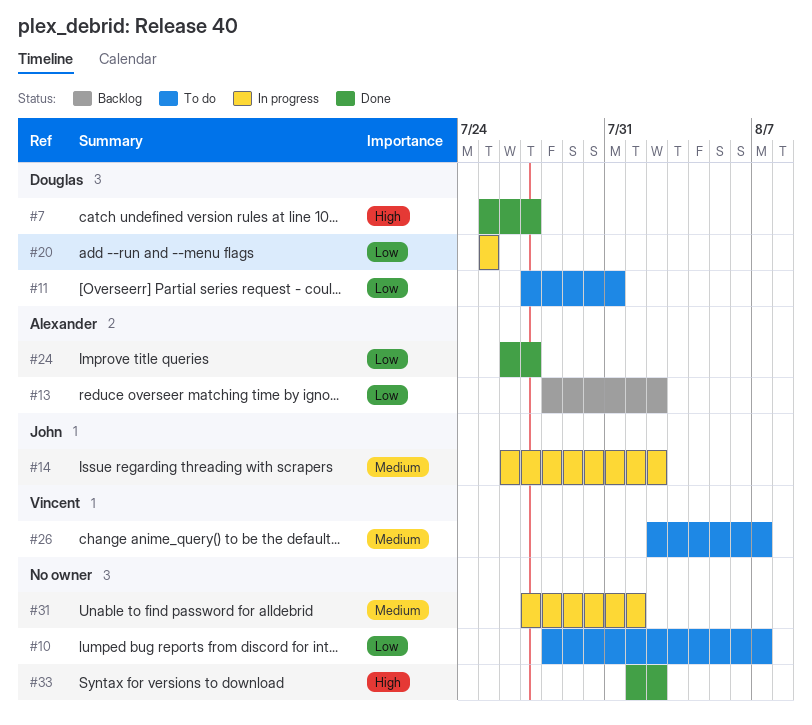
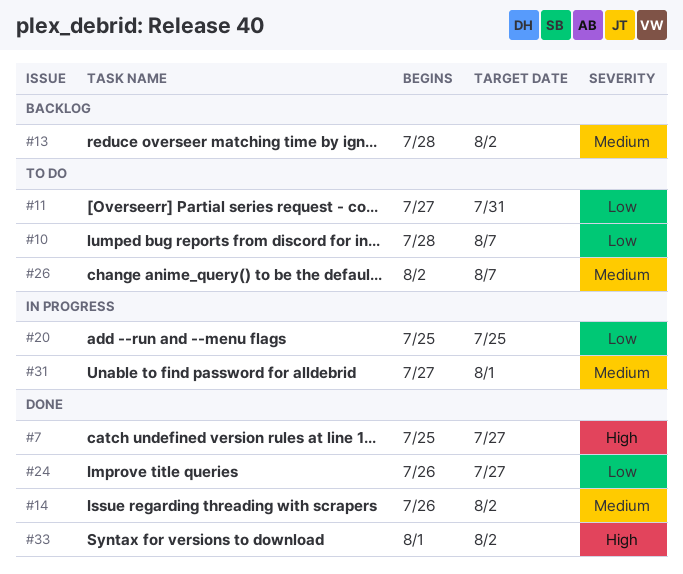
#13, priority: Low -> Medium
#14, status: In progress -> Done

